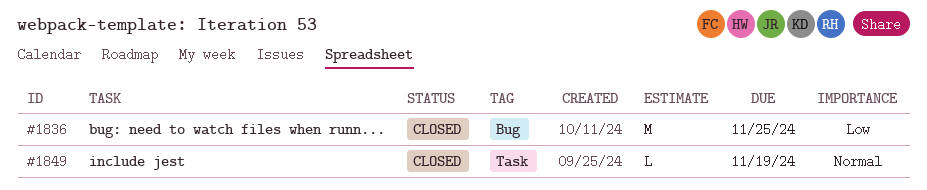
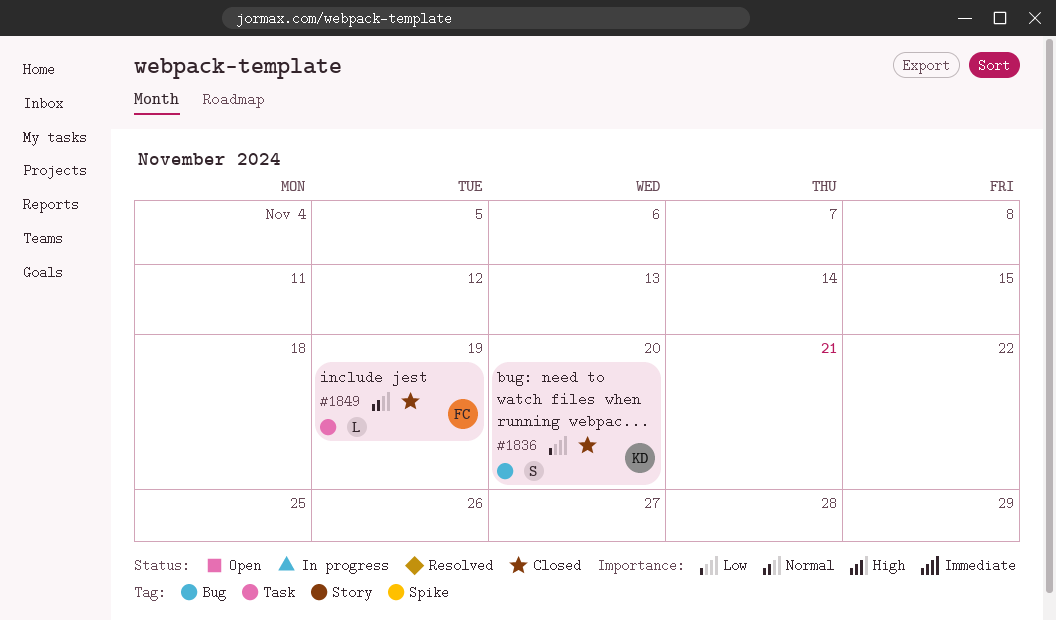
#1836, estimate: M -> S
#1836, due: Nov 25 -> Nov 20

